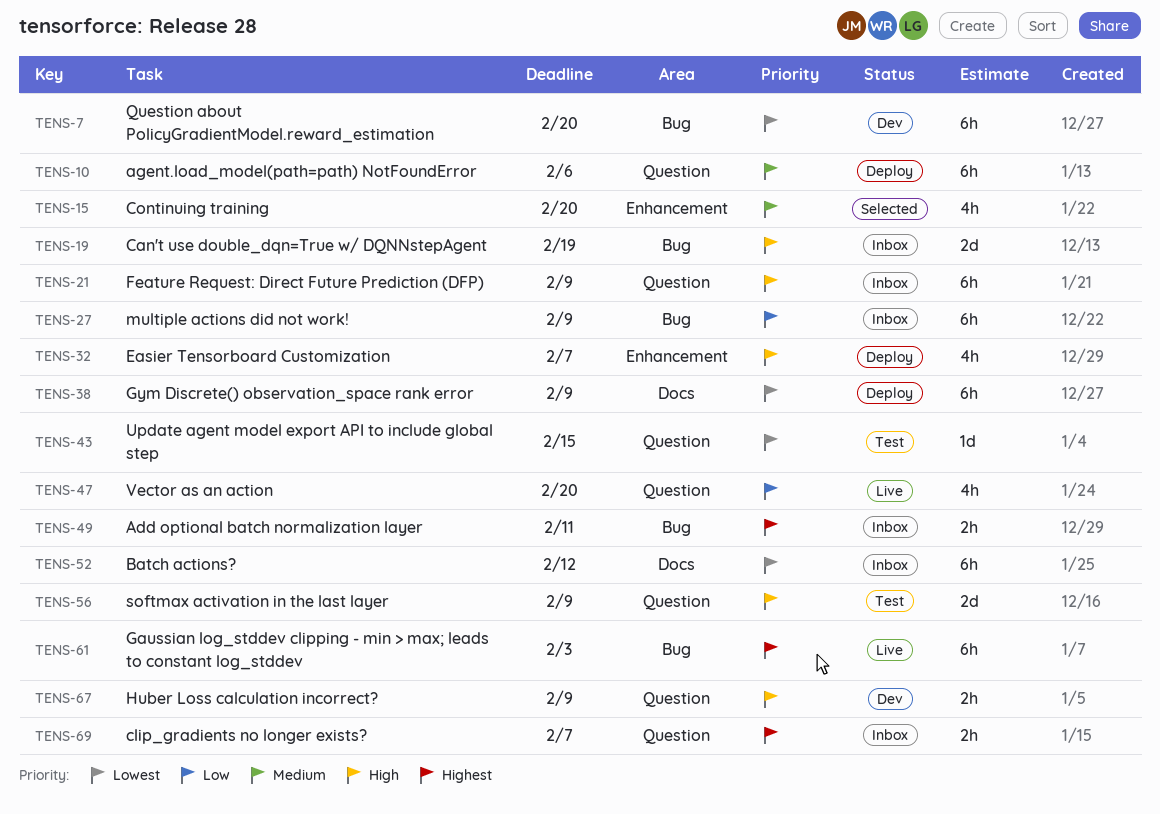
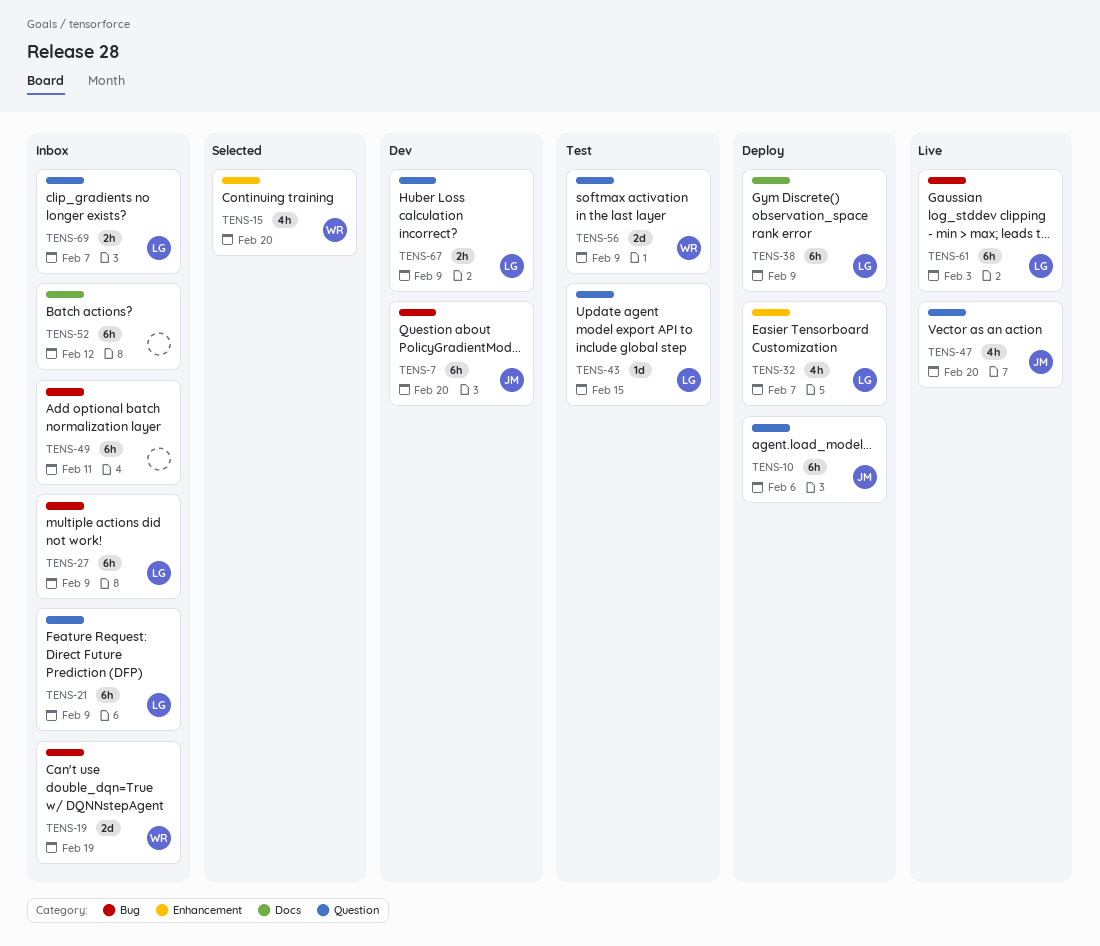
TENS-49, estimate: 2h -> 6h

